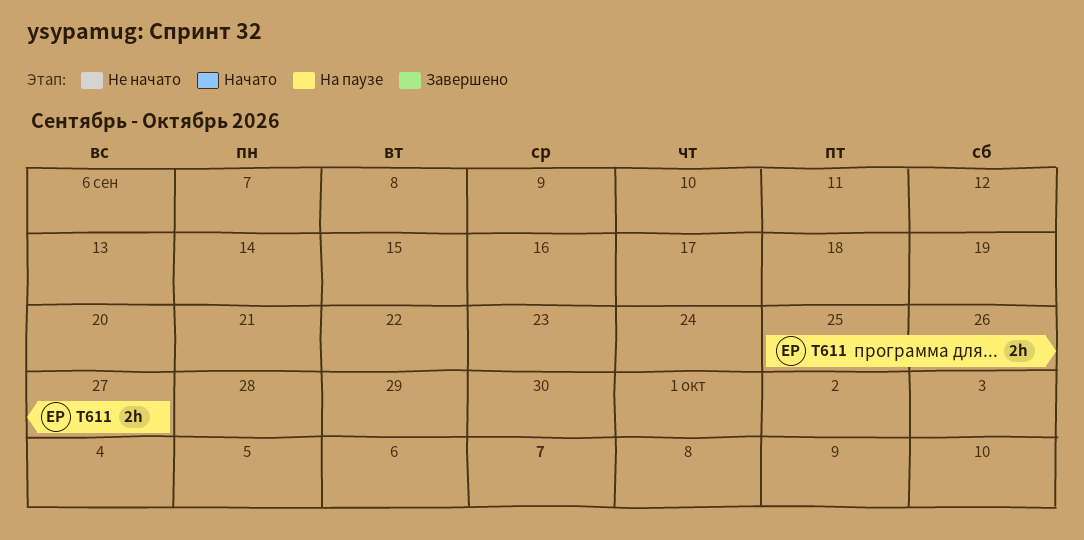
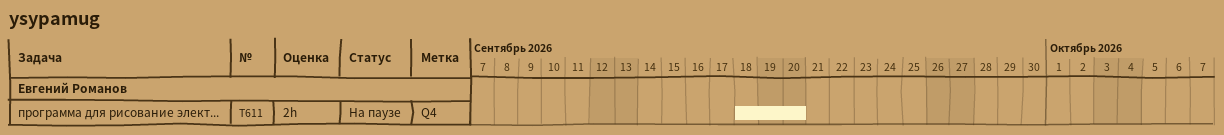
T611, start: Sep 25 -> Sep 18
T611, due: Sep 27 -> Sep 20

